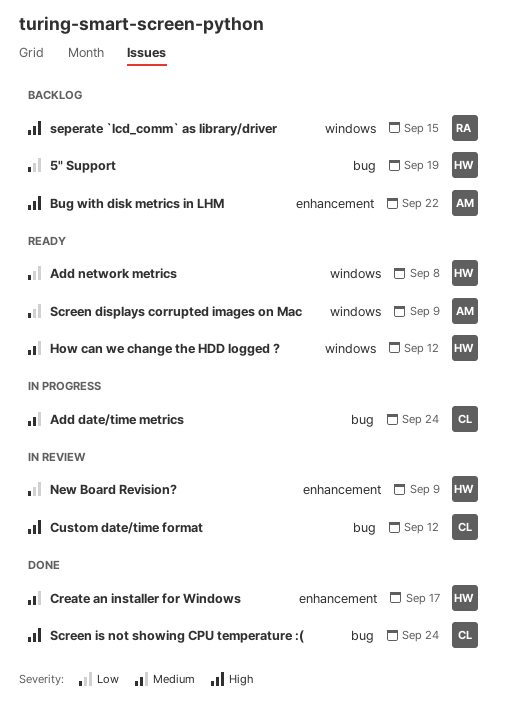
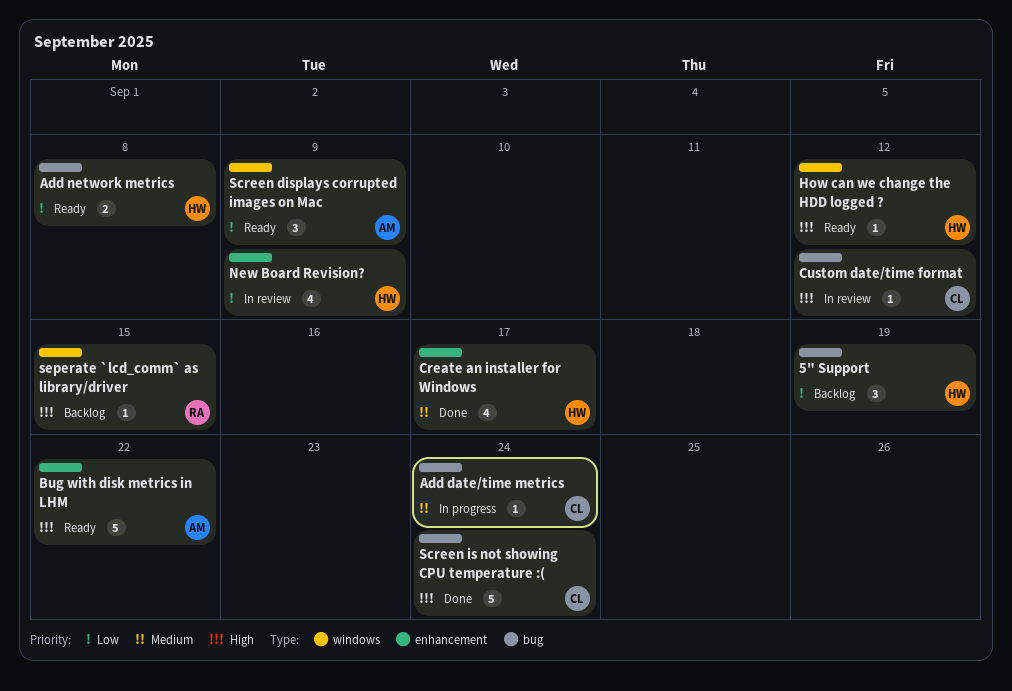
Add network metrics, label: windows -> bug
Bug with disk metrics in LHM, status: Backlog -> Ready
How can we change the HDD logged ?, priority: Medium -> High

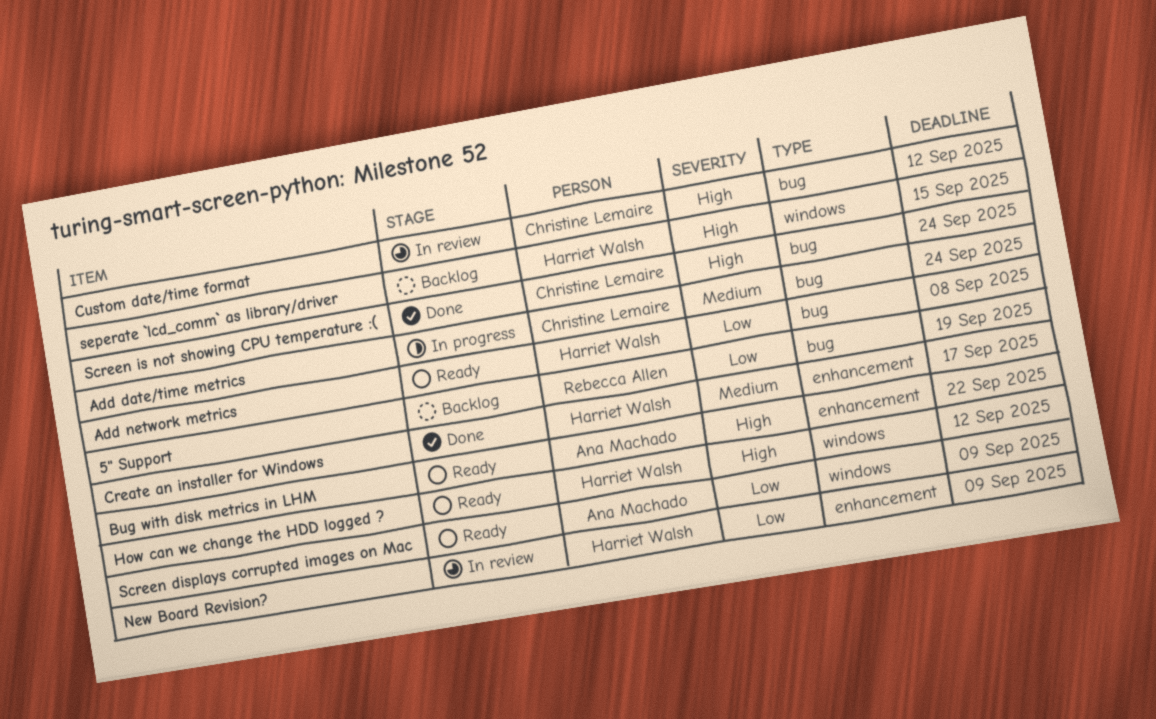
5" Support, owner: Harriet Walsh -> Rebecca Allen
seperate `lcd_comm` as library/driver, owner: Rebecca Allen -> Harriet Walsh

